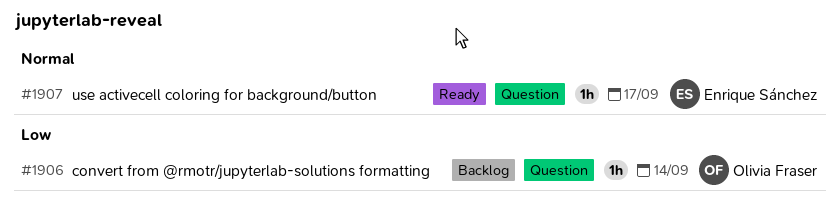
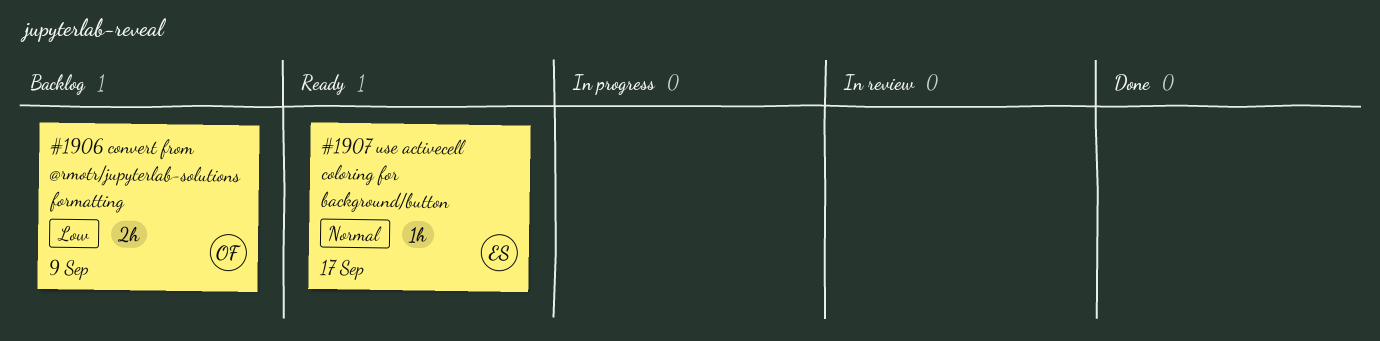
#1906, estimate: 1h -> 2h
#1906, due: Sep 14 -> Sep 9

